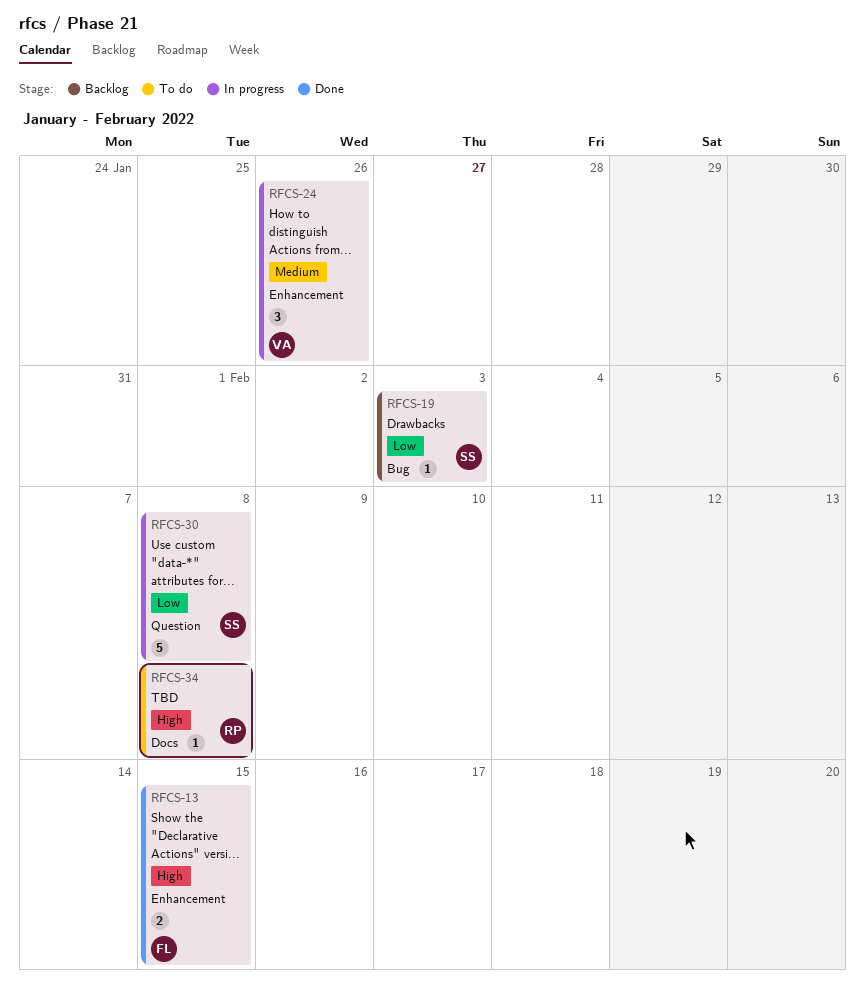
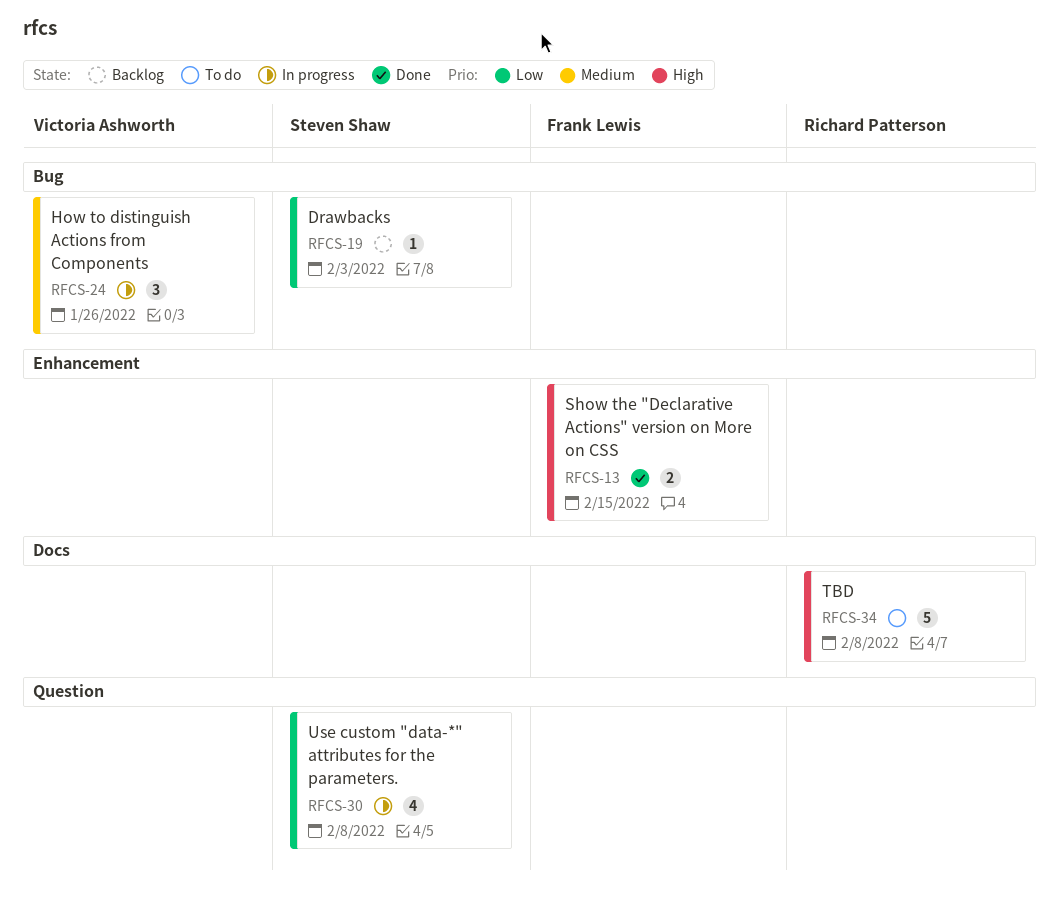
RFCS-24, label: Enhancement -> Bug
RFCS-30, estimate: 5 -> 4
RFCS-34, estimate: 1 -> 5

